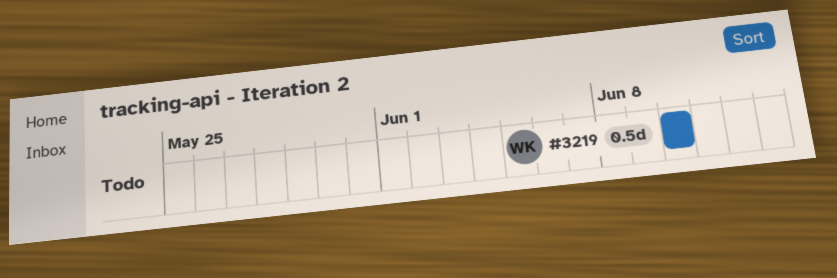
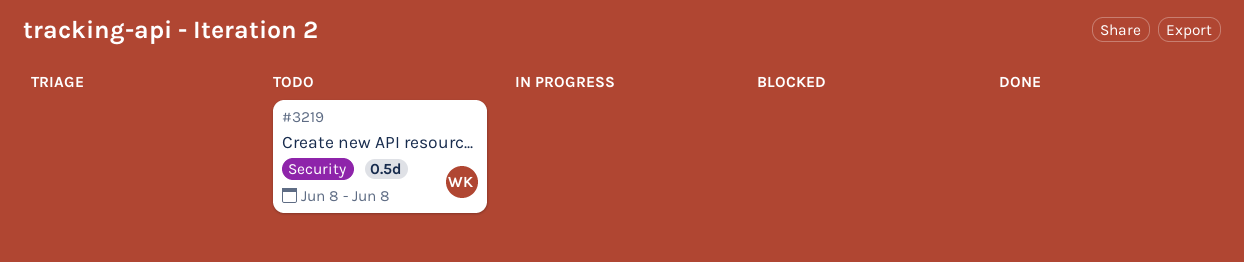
#3219, start: Jun 10 -> Jun 8
#3219, due: Jun 10 -> Jun 8

